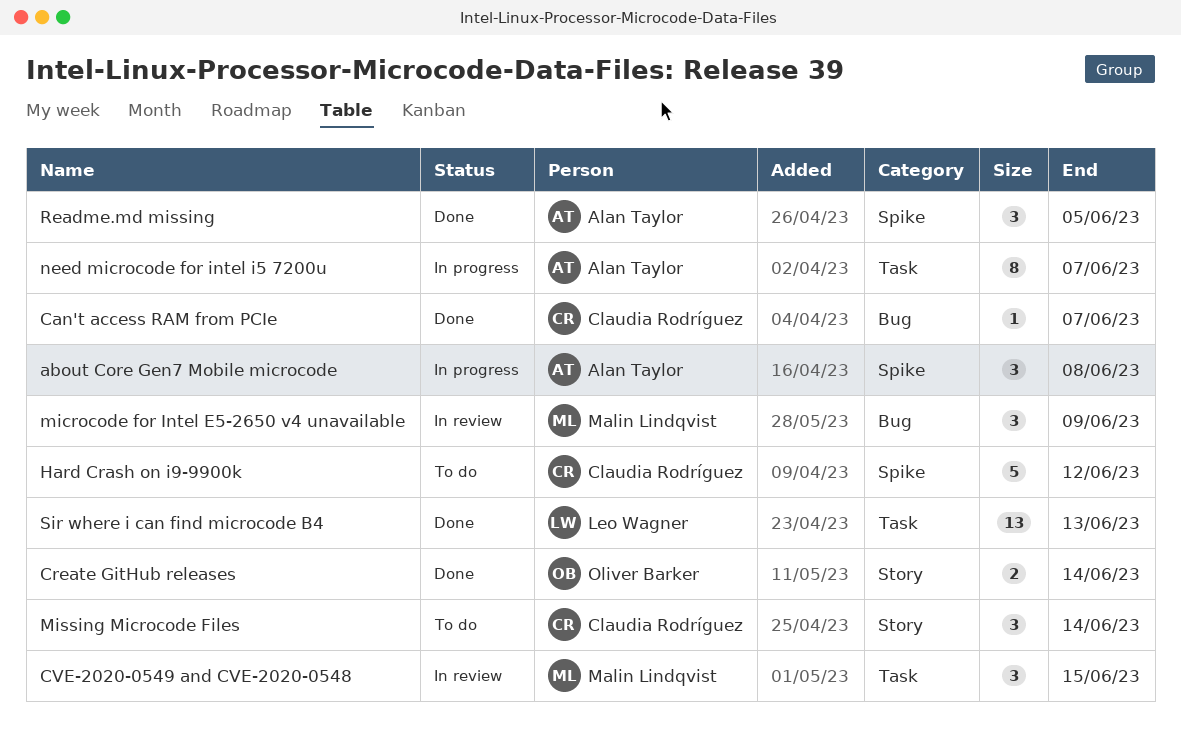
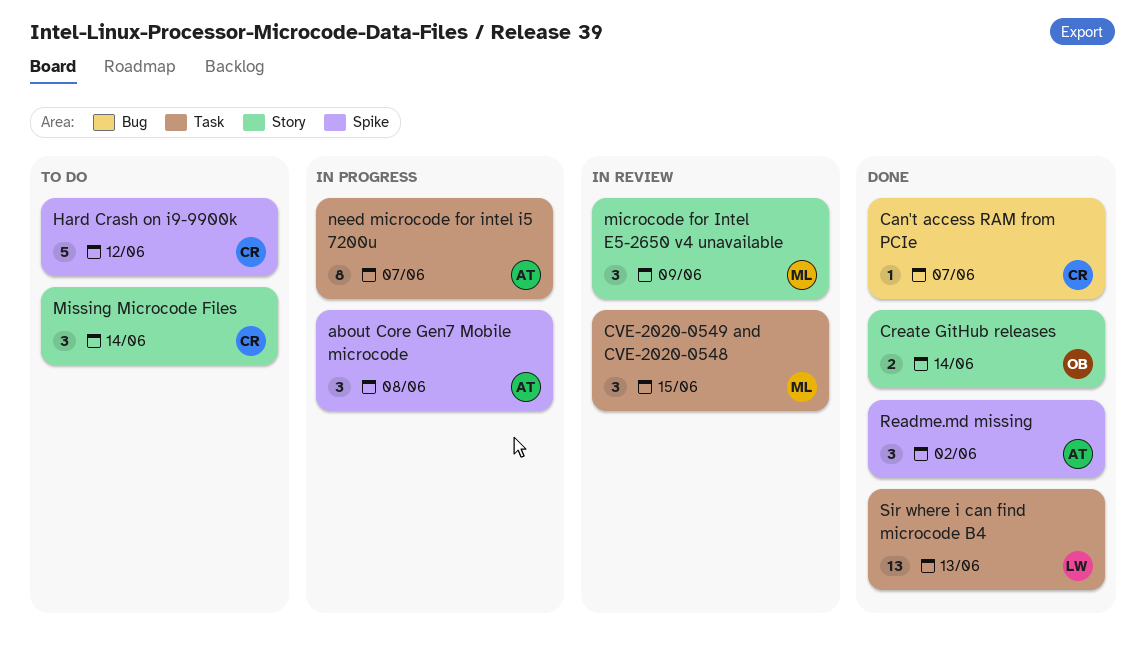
microcode for Intel E5-2650 v4 unavailable, label: Bug -> Story
Readme.md missing, due: Jun 5 -> Jun 2

